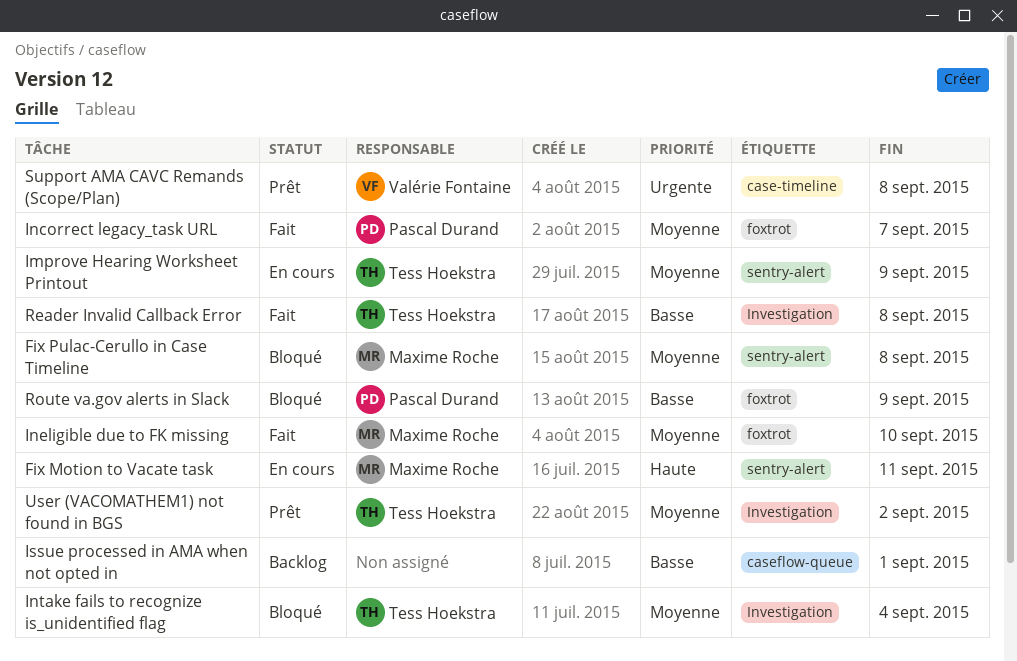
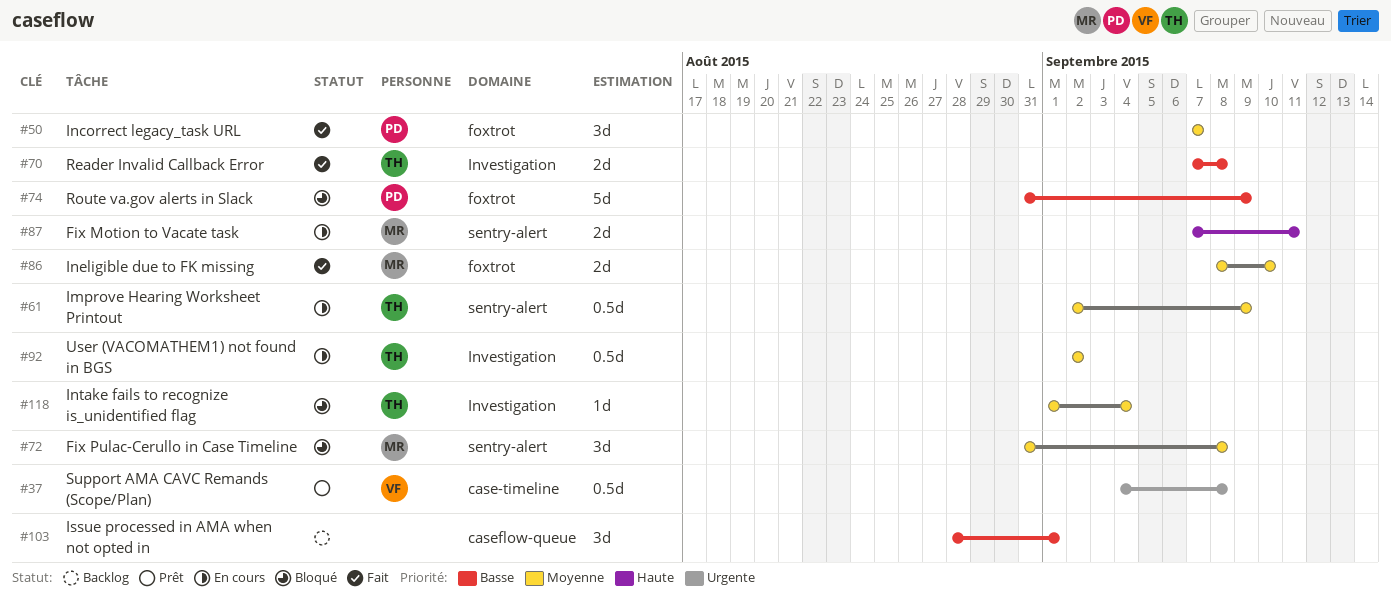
User (VACOMATHEM1) not found in BGS, status: Prêt -> En cours

